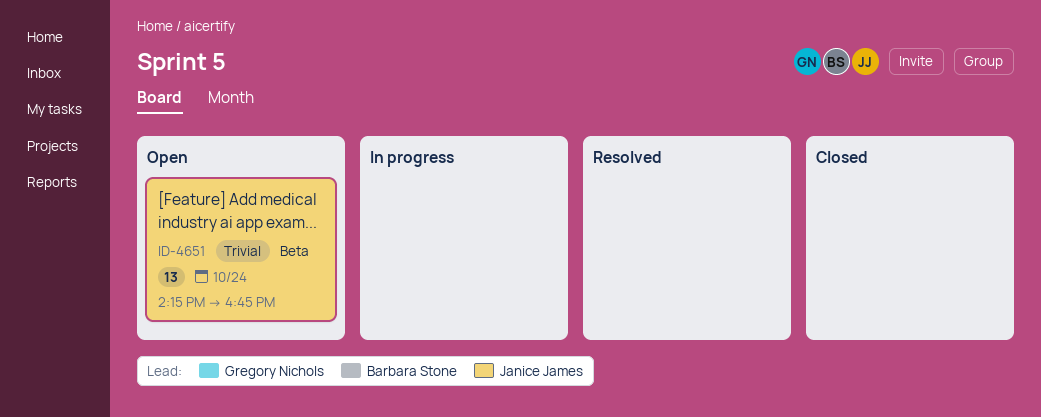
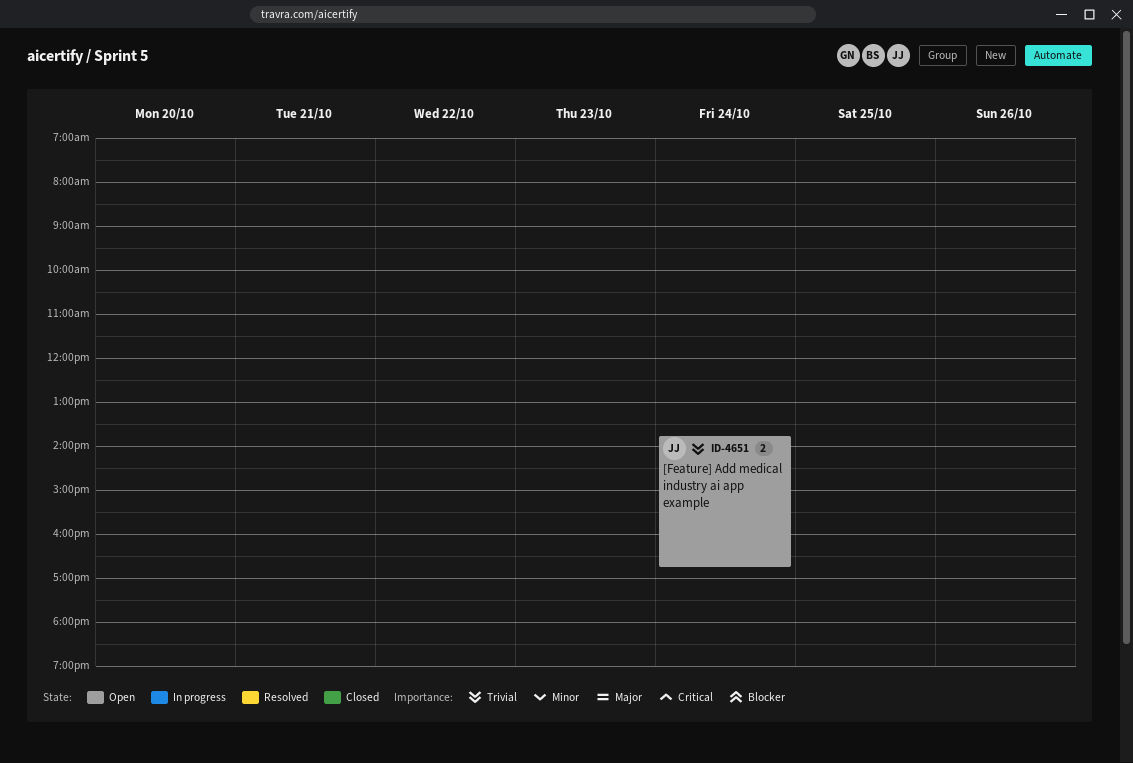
ID-4651, estimate: 13 -> 2
ID-4651, begins: 14:15 -> 13:45

